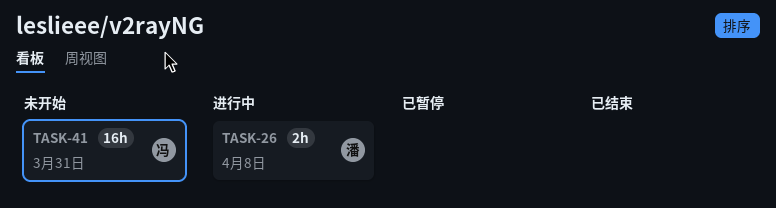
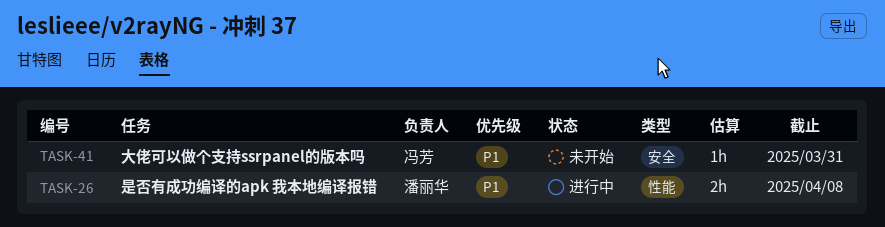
TASK-41, estimate: 16h -> 1h

